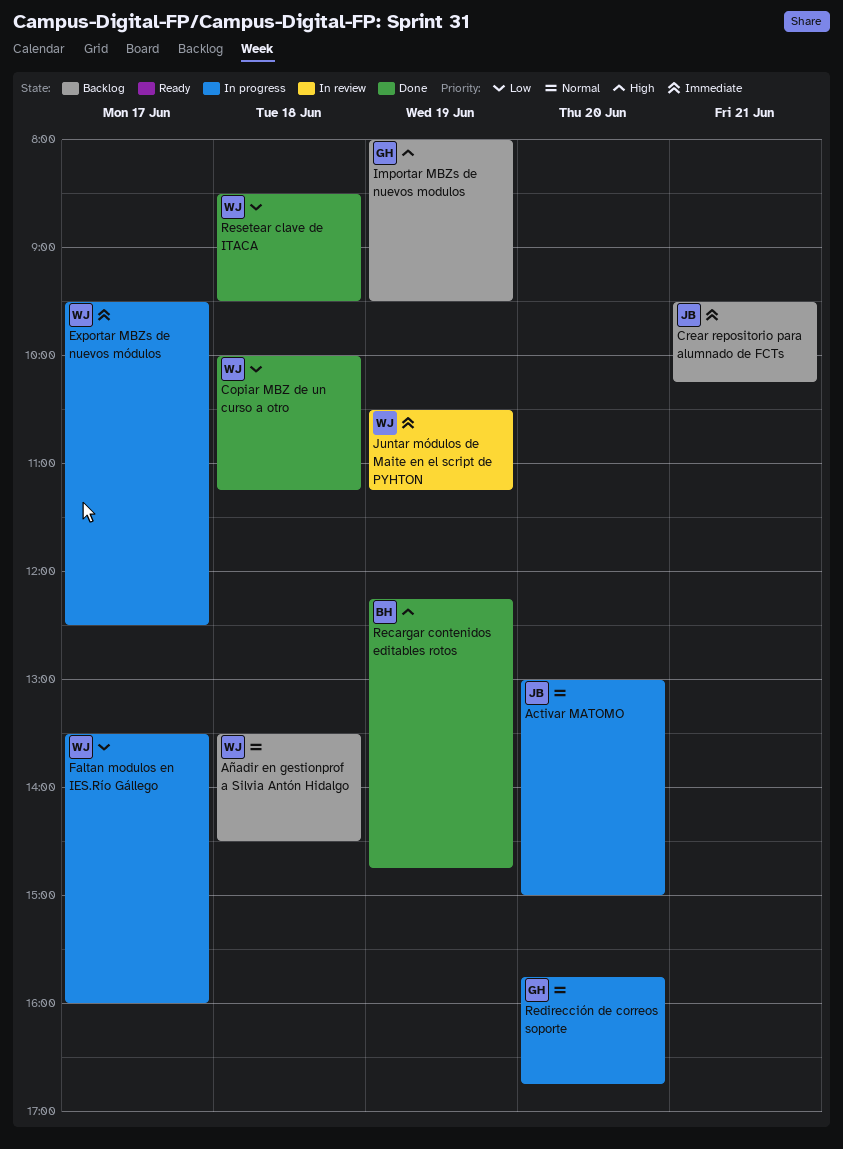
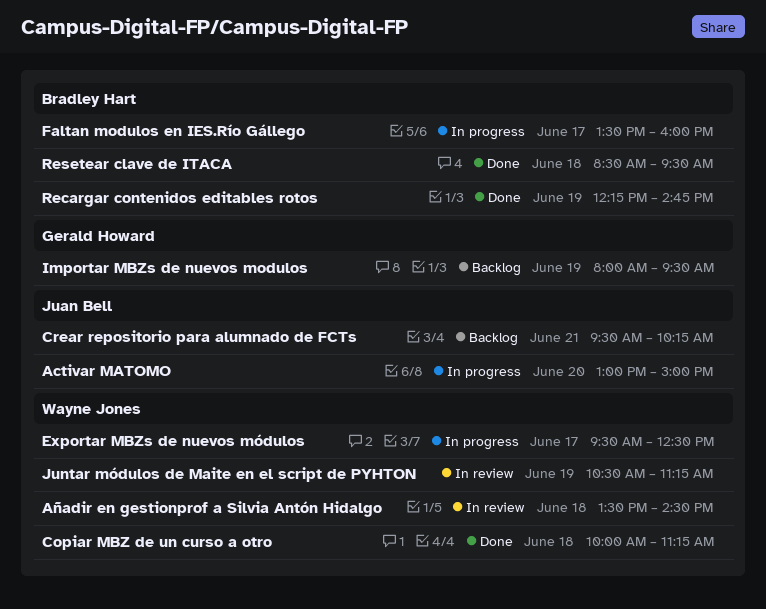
Añadir en gestionprof a Silvia Antón Hidalgo, status: Backlog -> In review
Faltan modulos en IES.Río Gállego, owner: Wayne Jones -> Bradley Hart
Redirección de correos soporte: present -> none
Resetear clave de ITACA, owner: Wayne Jones -> Bradley Hart

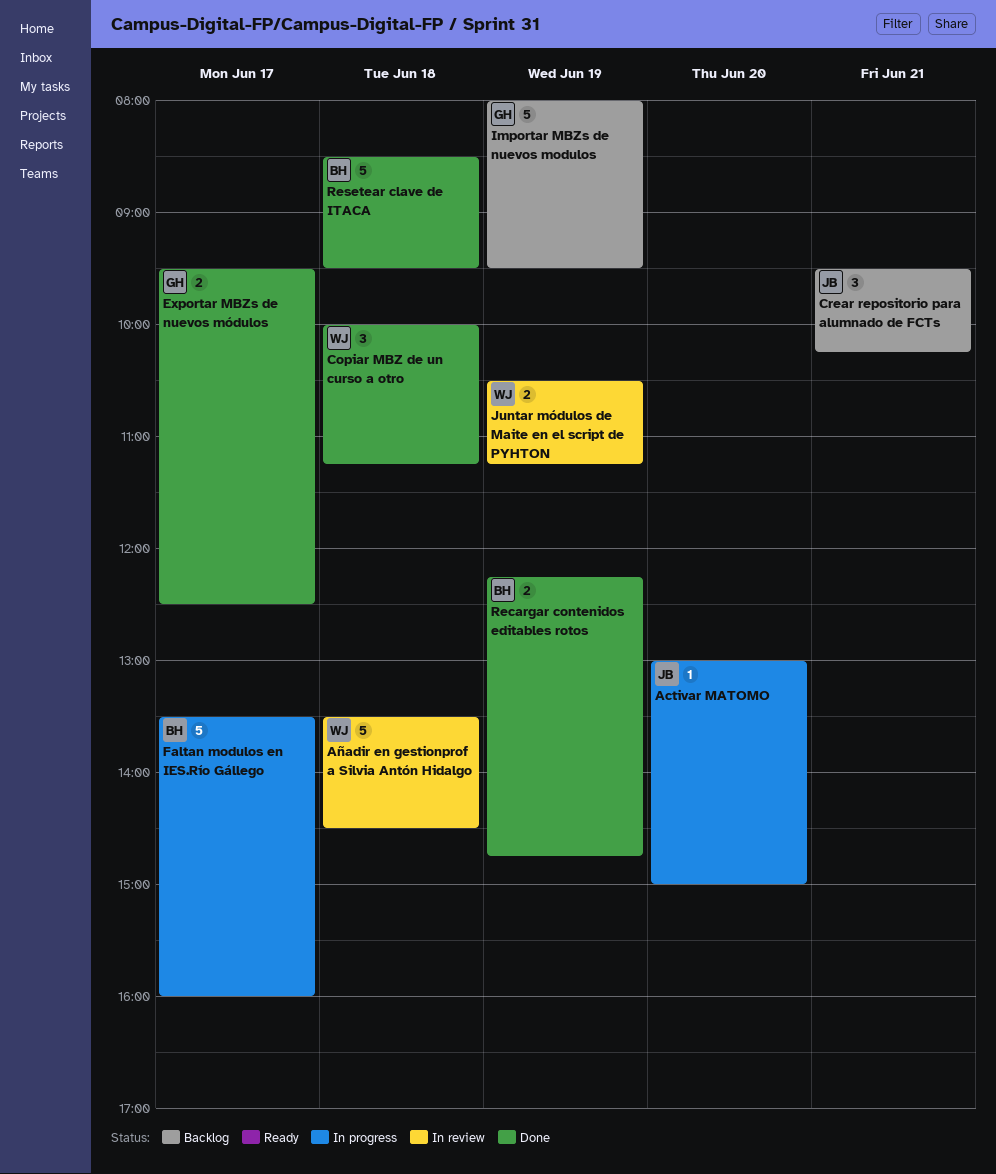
Exportar MBZs de nuevos módulos, status: In progress -> Done
Exportar MBZs de nuevos módulos, owner: Wayne Jones -> Gerald Howard

